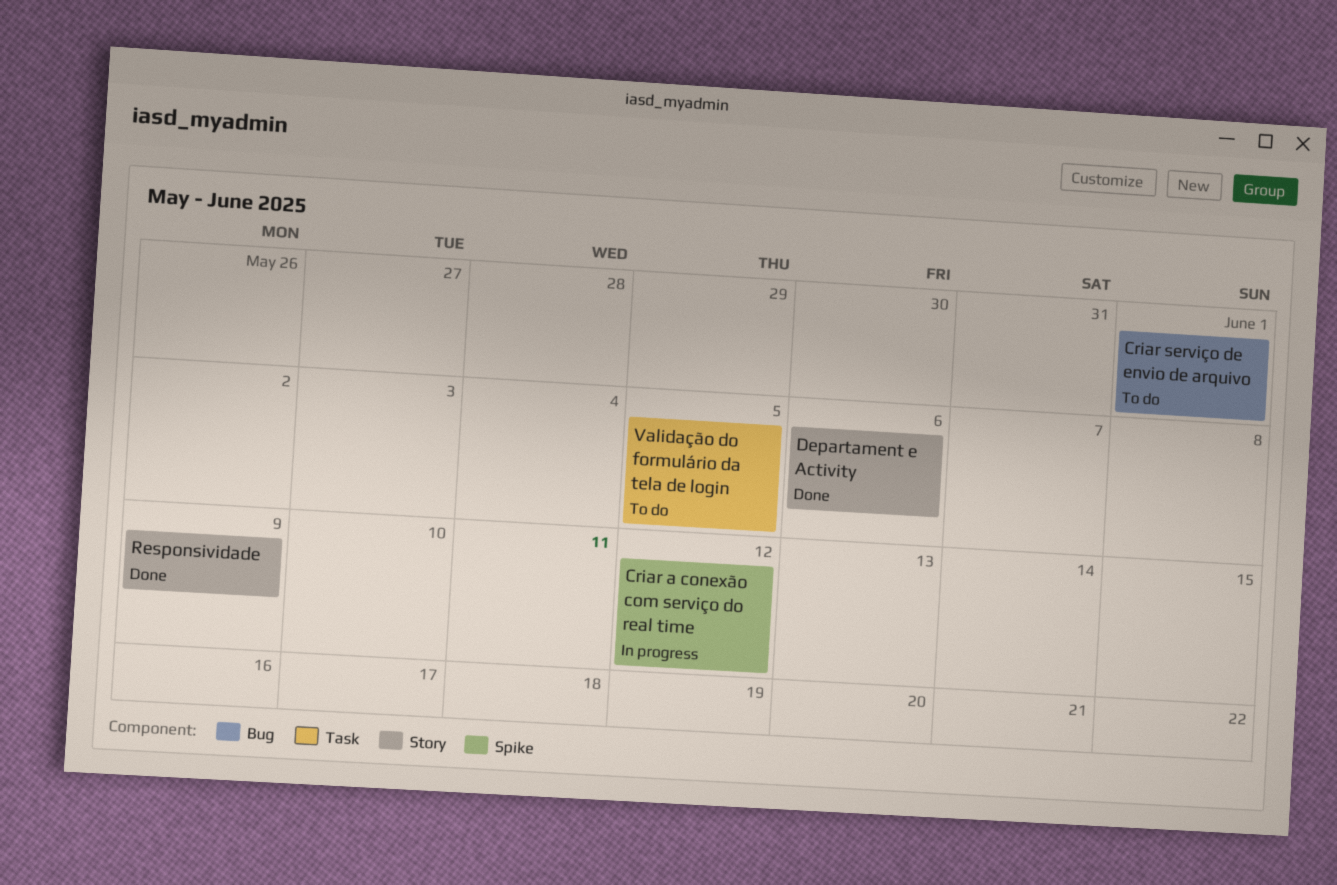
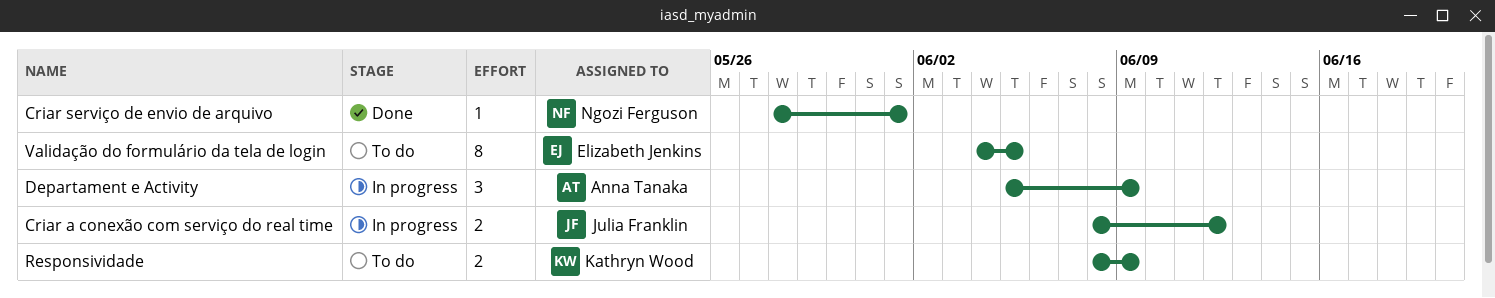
Criar serviço de envio de arquivo, status: To do -> Done
Departament e Activity, status: Done -> In progress
Departament e Activity, due: Jun 6 -> Jun 9
Responsividade, status: Done -> To do

